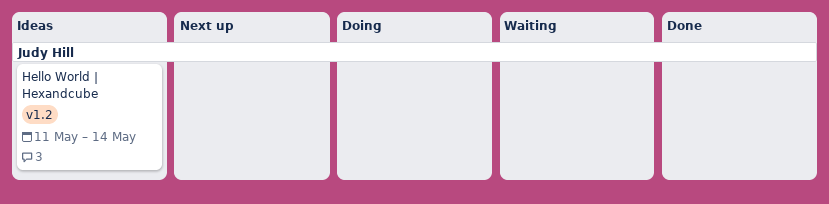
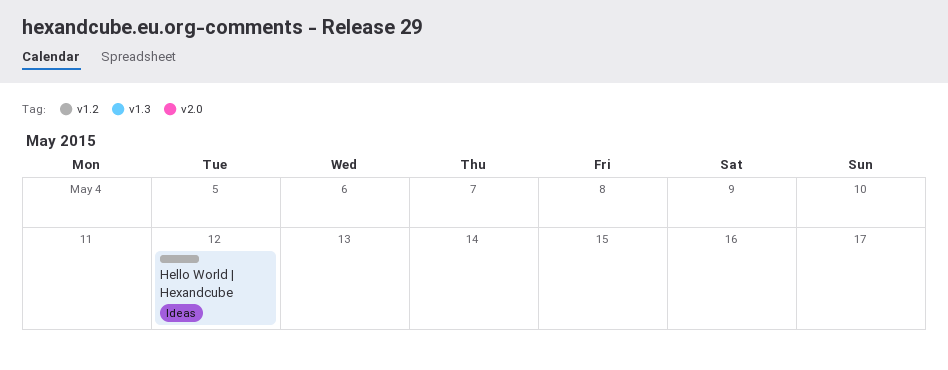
Hello World | Hexandcube, due: May 14 -> May 12

